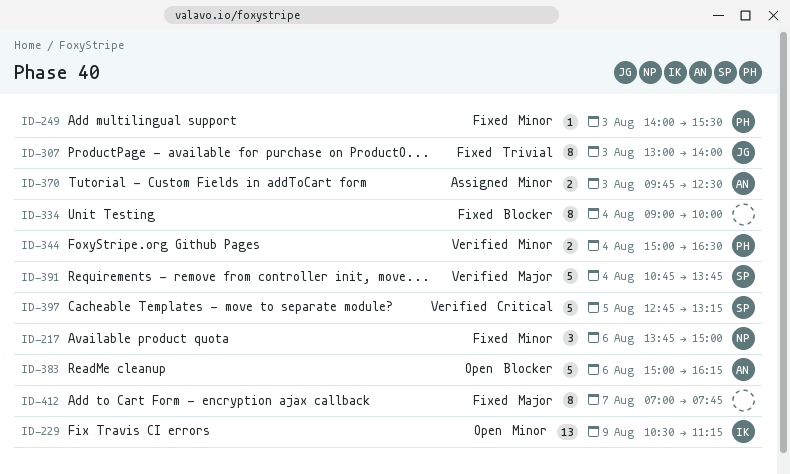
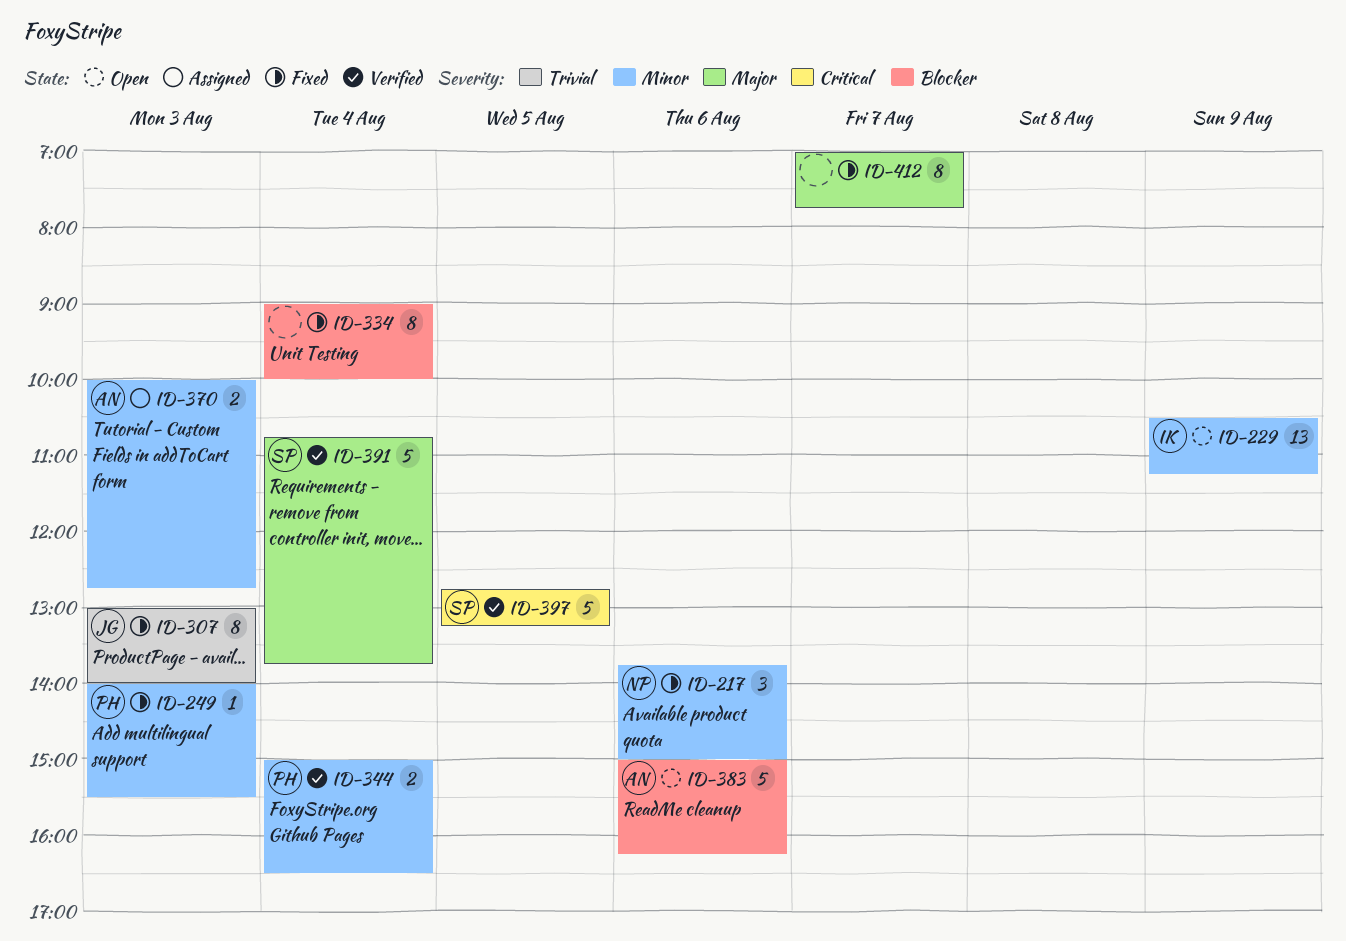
ID-370, begins: 09:45 -> 10:00
ID-370, ends: 12:30 -> 12:45

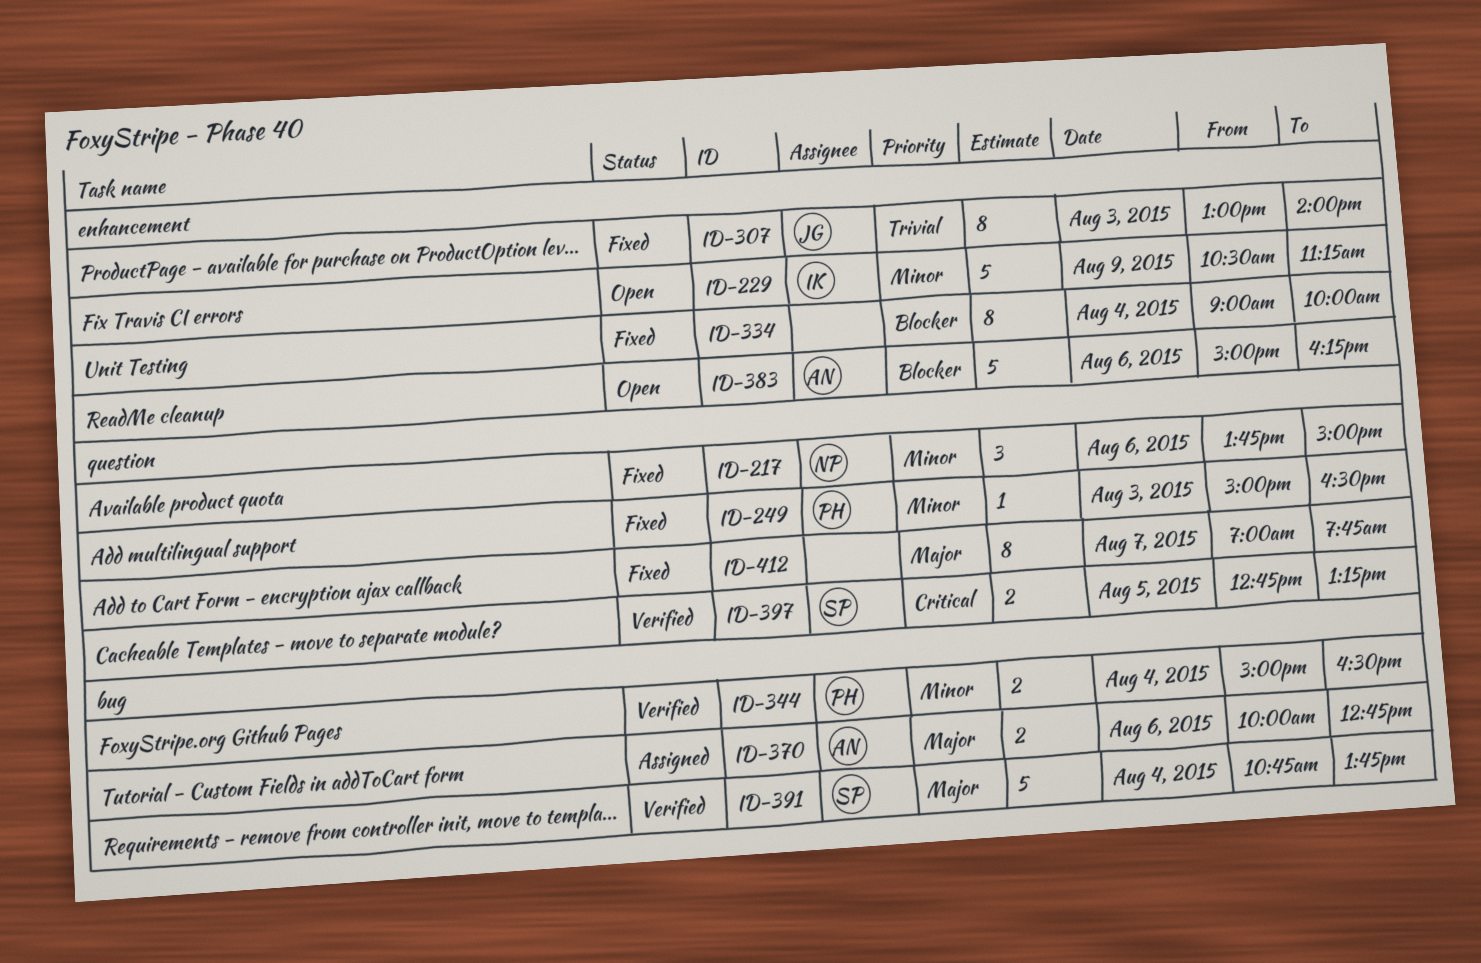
ID-229, estimate: 13 -> 5
ID-249, begins: 14:00 -> 15:00
ID-249, ends: 15:30 -> 16:30
ID-370, priority: Minor -> Major
ID-370, day: Aug 3 -> Aug 6
ID-397, estimate: 5 -> 2

